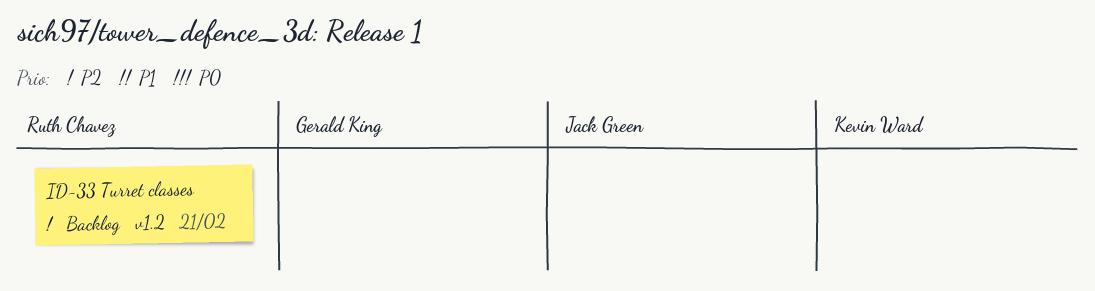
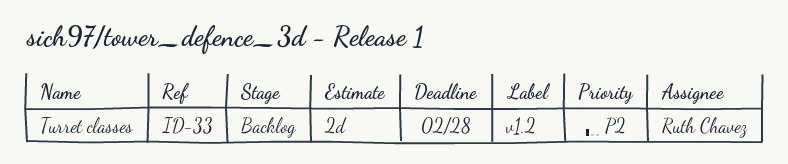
ID-33, due: Feb 21 -> Feb 28

